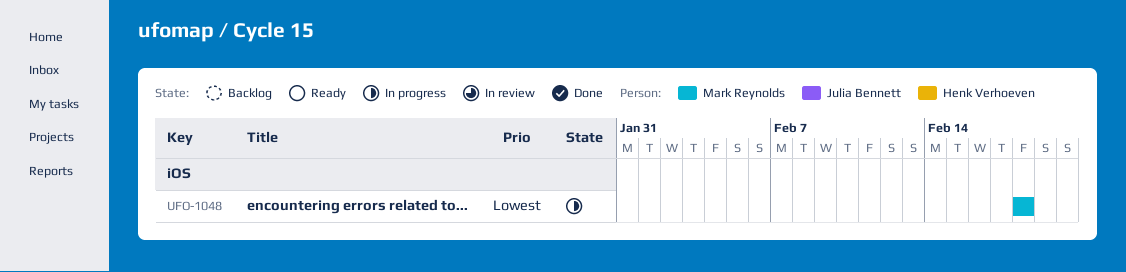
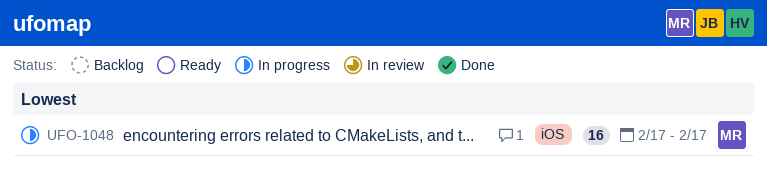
UFO-1048, start: Feb 18 -> Feb 17
UFO-1048, due: Feb 18 -> Feb 17

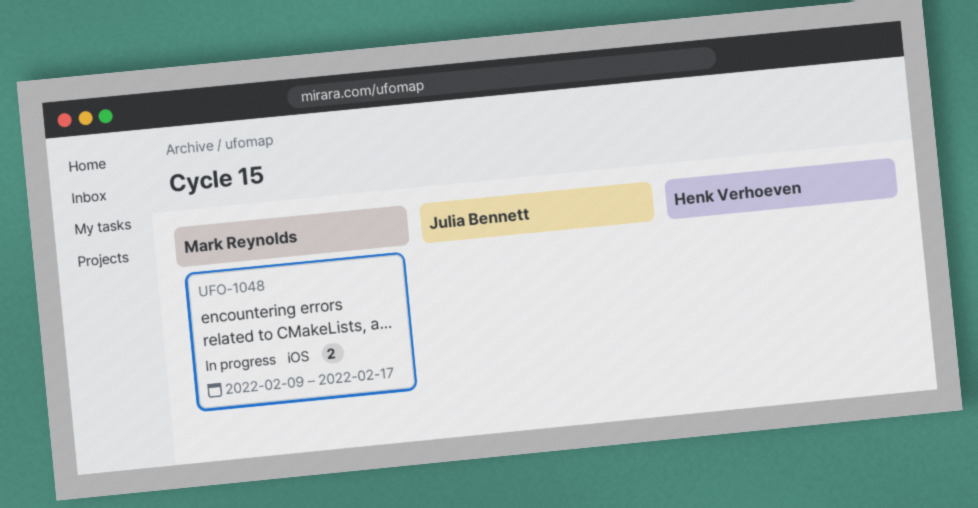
UFO-1048, estimate: 16 -> 2
UFO-1048, start: Feb 17 -> Feb 9

